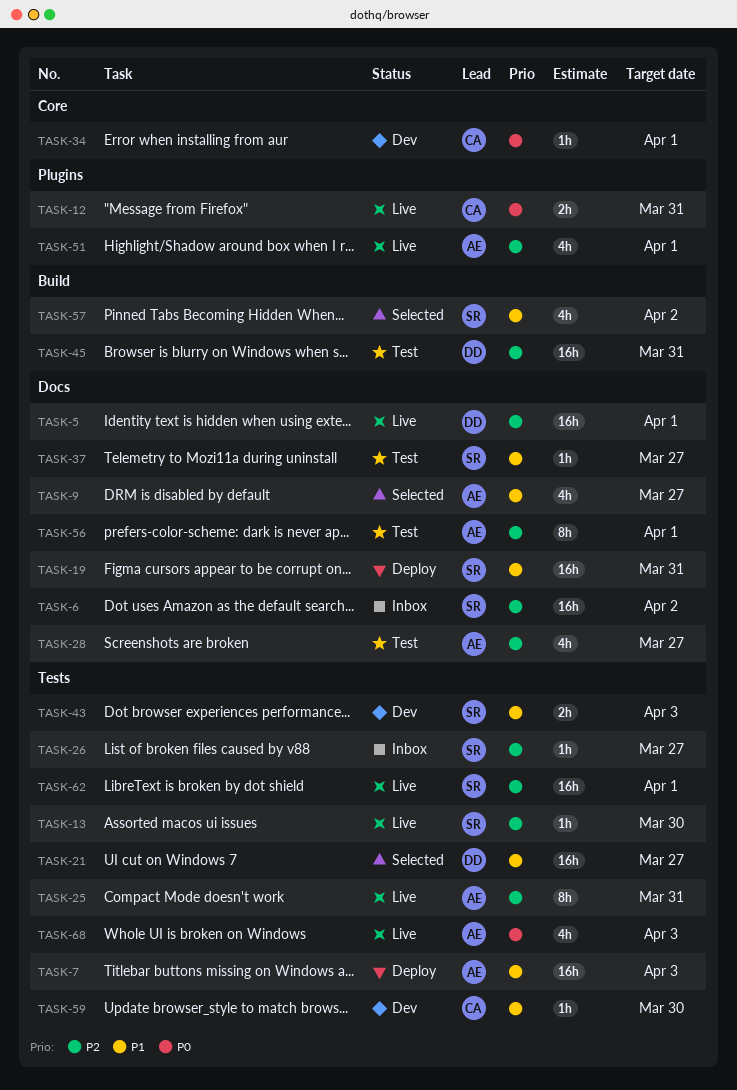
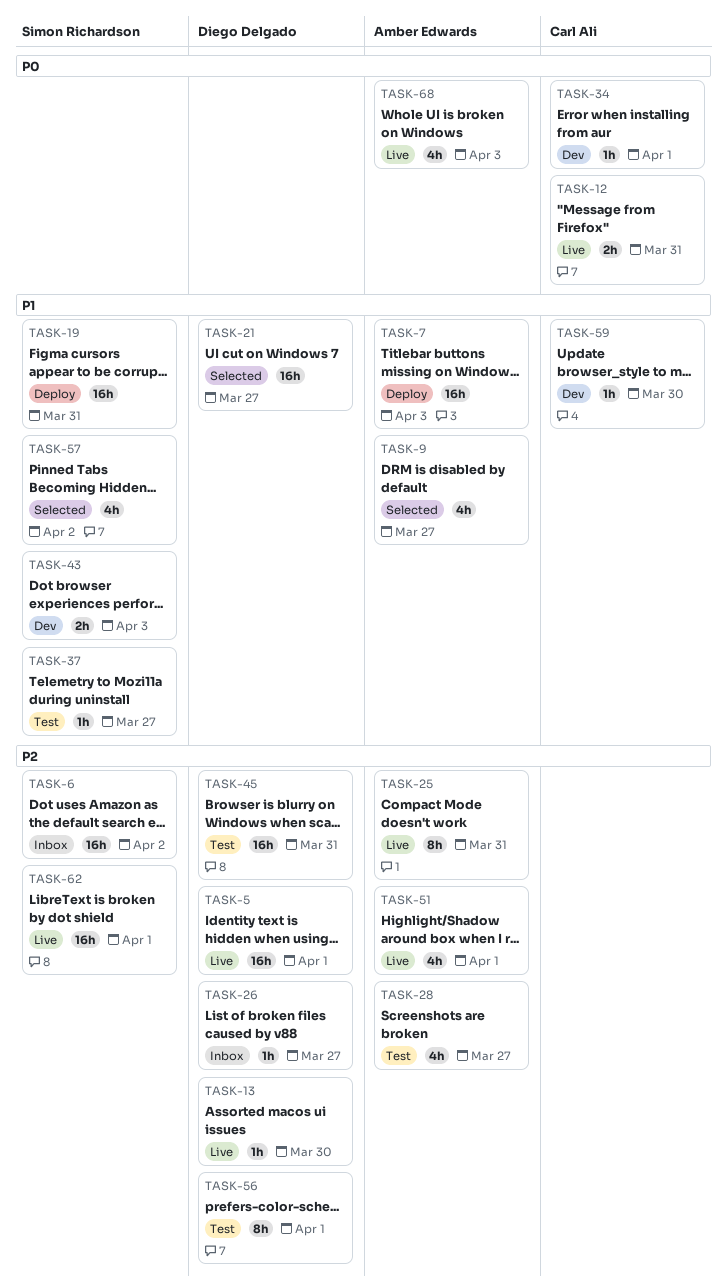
TASK-13, owner: Simon Richardson -> Diego Delgado
TASK-26, owner: Simon Richardson -> Diego Delgado
TASK-56, owner: Amber Edwards -> Diego Delgado

